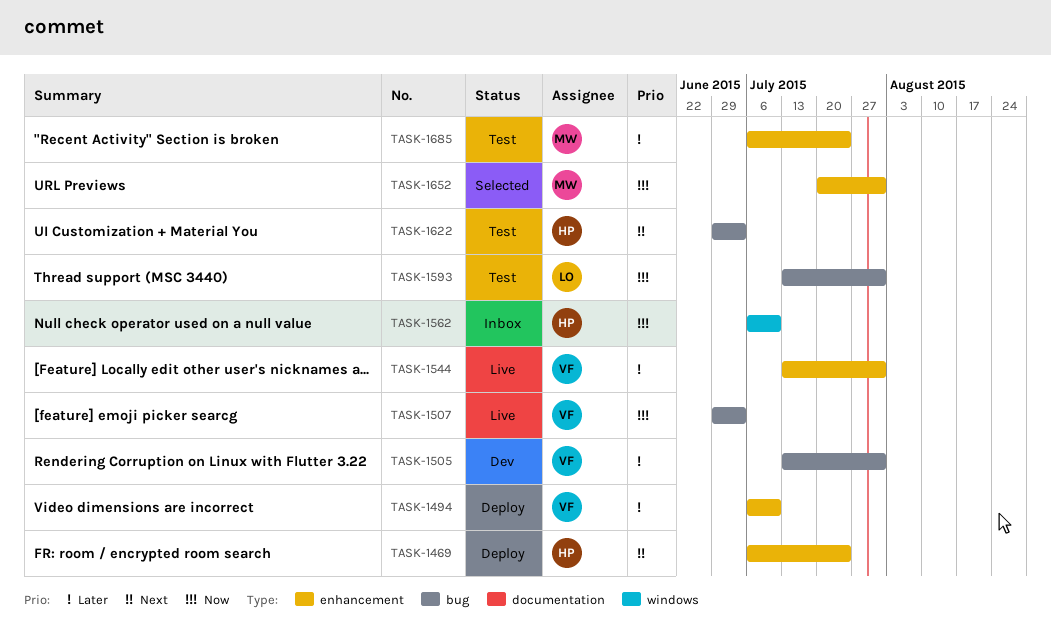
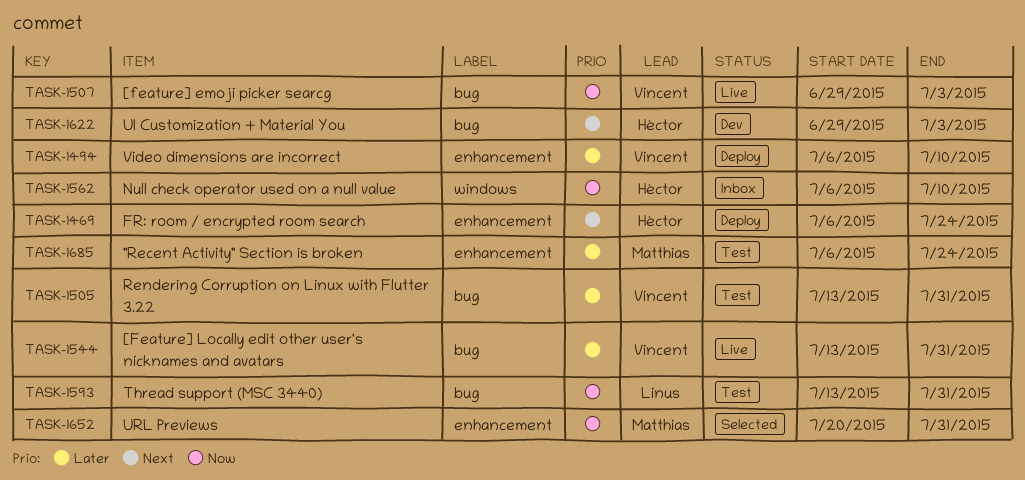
TASK-1505, status: Dev -> Test
TASK-1544, label: enhancement -> bug
TASK-1622, status: Test -> Dev

